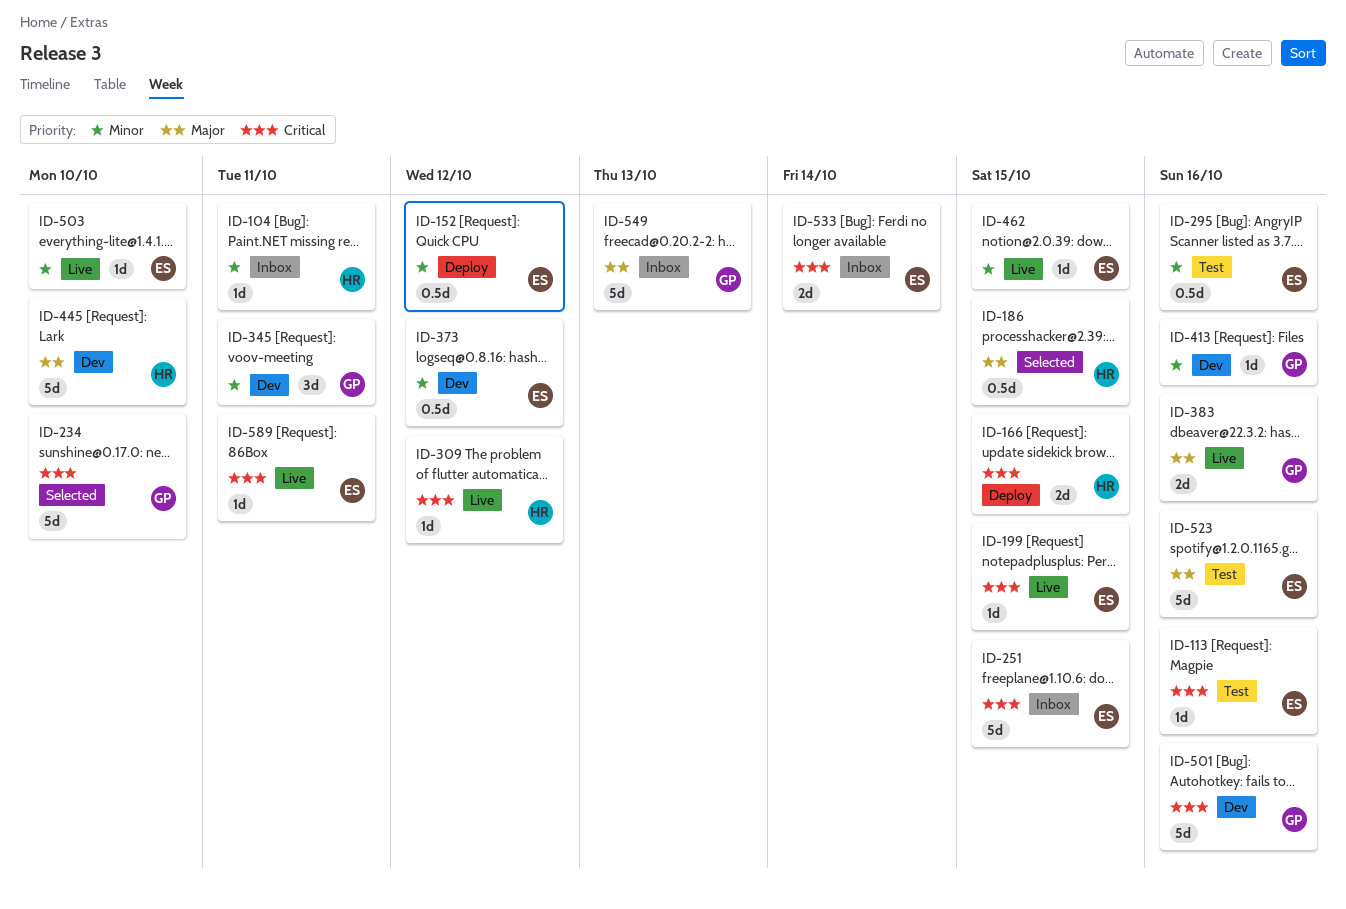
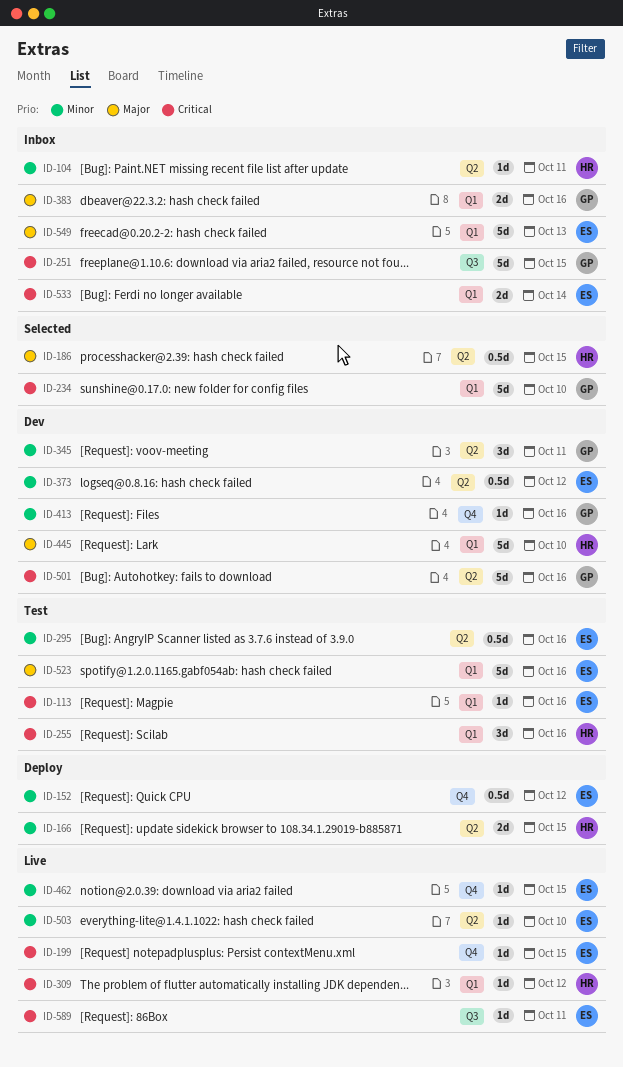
ID-166, priority: Critical -> Minor
ID-251, owner: ES -> GP
ID-255: none -> present
ID-383, status: Live -> Inbox
ID-549, owner: GP -> ES

